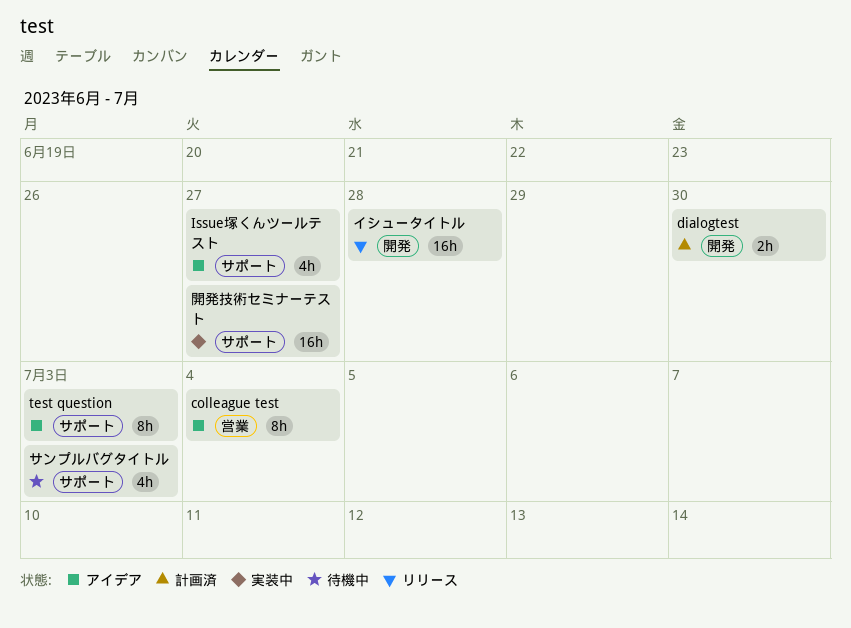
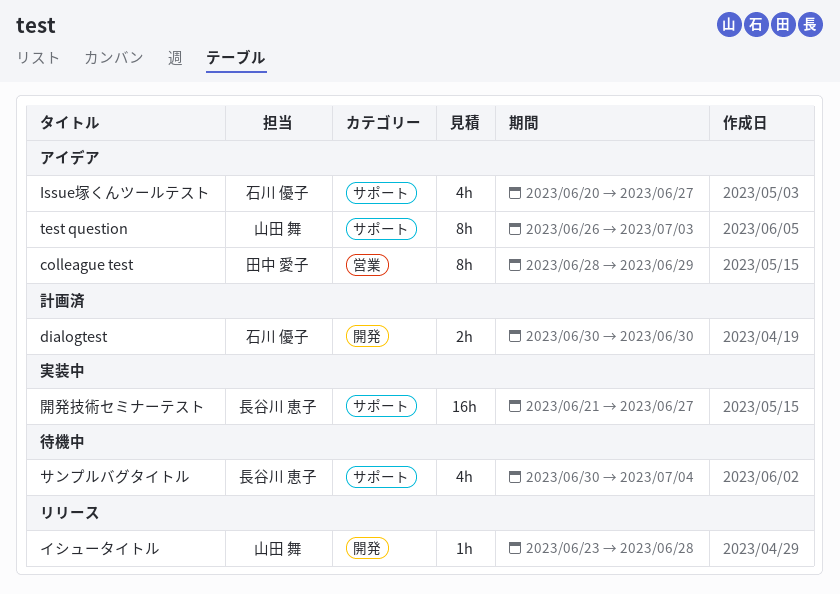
colleague test, due: Jul 4 -> Jun 29
イシュータイトル, estimate: 16h -> 1h
サンプルバグタイトル, due: Jul 3 -> Jul 4

